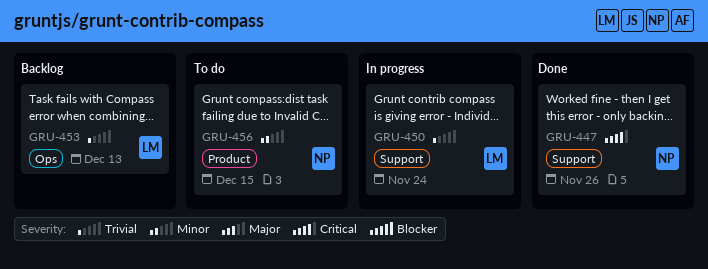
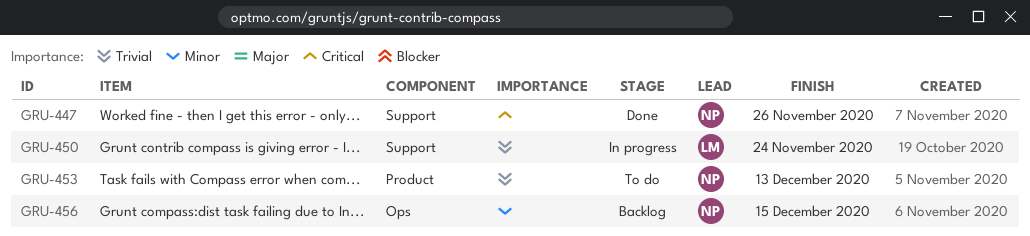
GRU-453, status: Backlog -> To do
GRU-453, owner: LM -> NP
GRU-453, label: Ops -> Product
GRU-456, status: To do -> Backlog
GRU-456, label: Product -> Ops

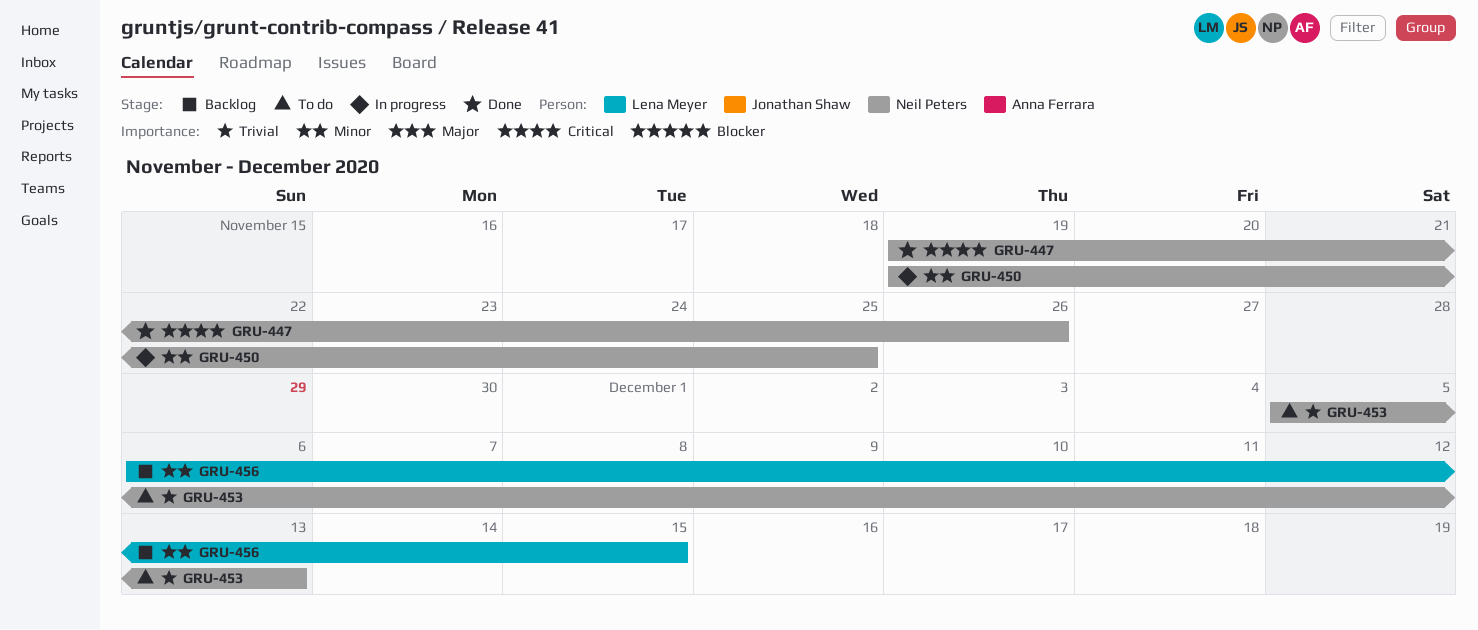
GRU-450, owner: Lena Meyer -> Neil Peters
GRU-450, priority: Trivial -> Minor
GRU-450, due: Nov 24 -> Nov 25
GRU-456, owner: Neil Peters -> Lena Meyer

